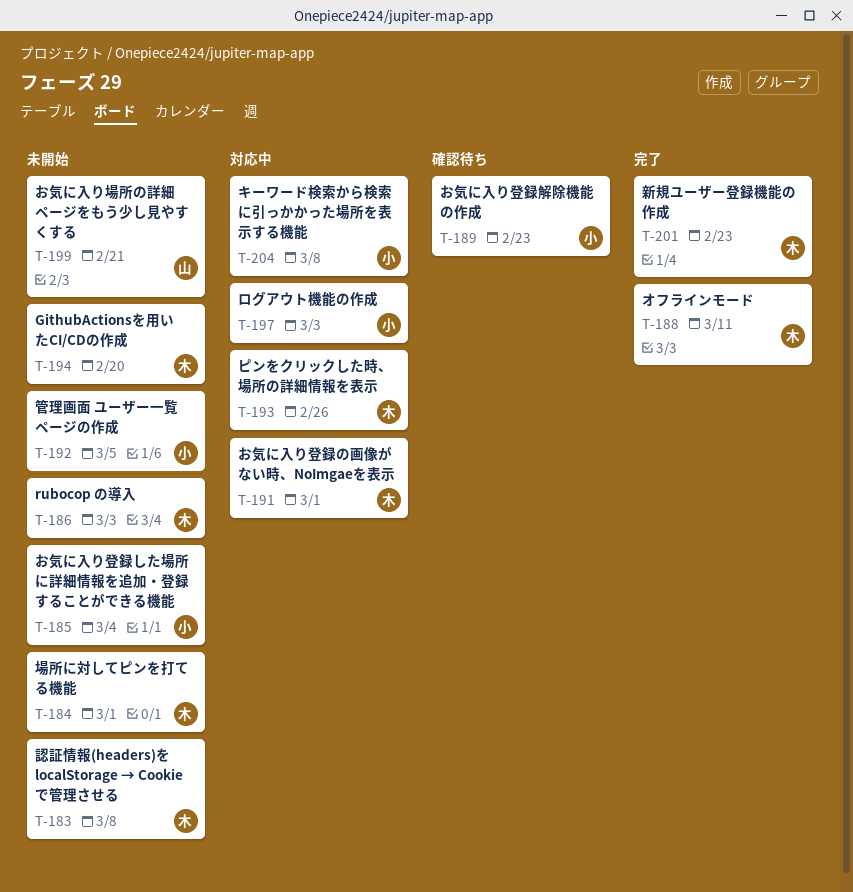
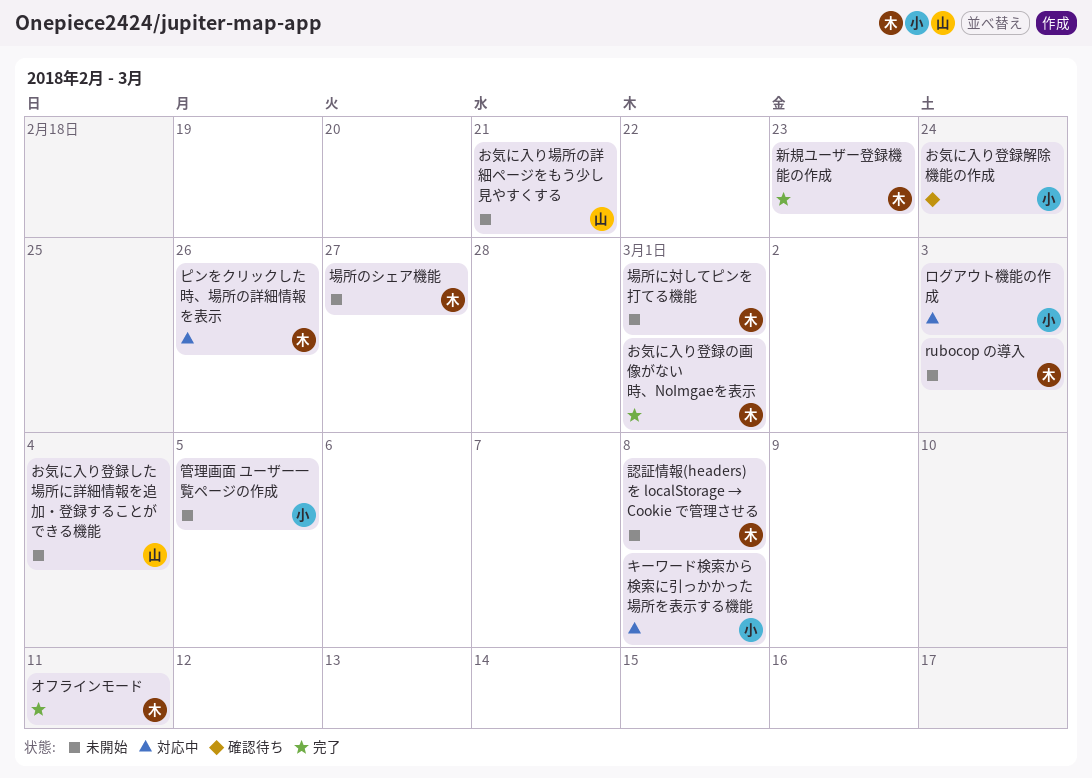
GithubActionsを用いたCI/CDの作成: present -> none
お気に入り登録した場所に詳細情報を追加・登録することができる機能, owner: 小 -> 山
お気に入り登録の画像がない時、NoImgaeを表示, status: 対応中 -> 完了
お気に入り登録解除機能の作成, due: Feb 23 -> Feb 24
場所のシェア機能: none -> present

